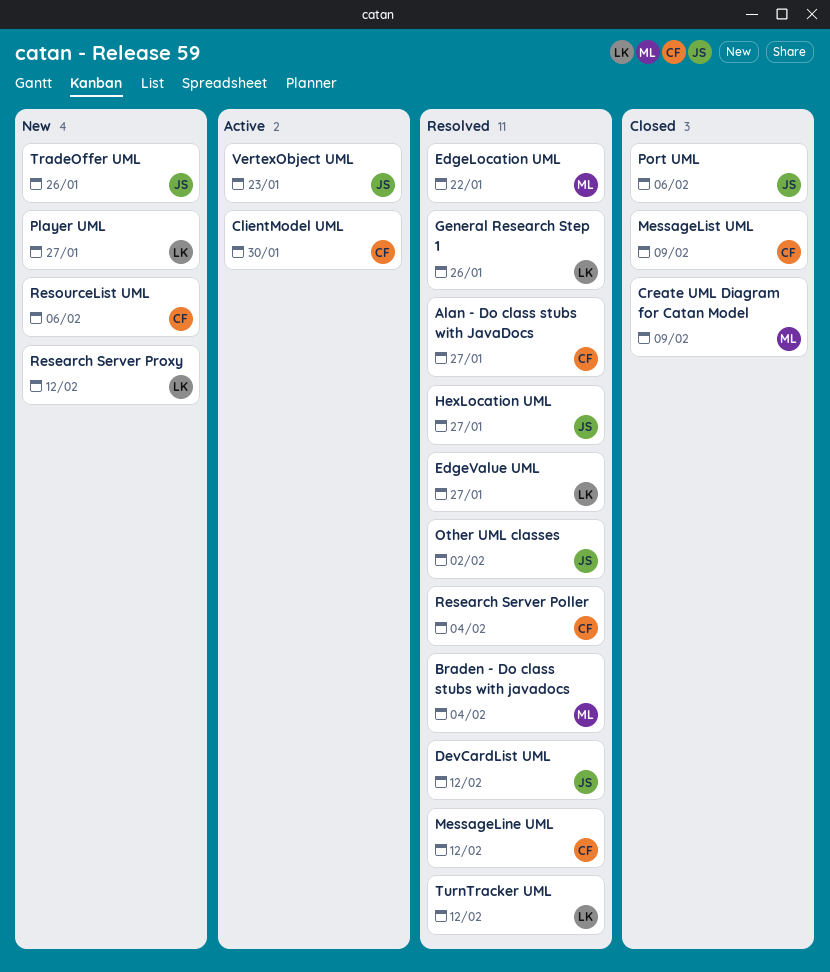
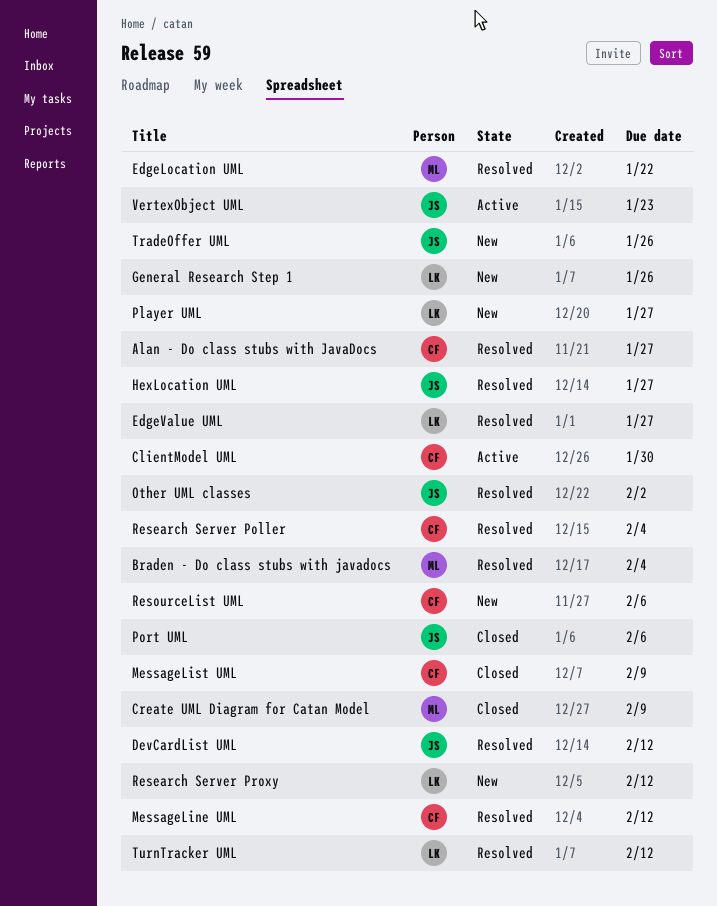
General Research Step 1, status: Resolved -> New

